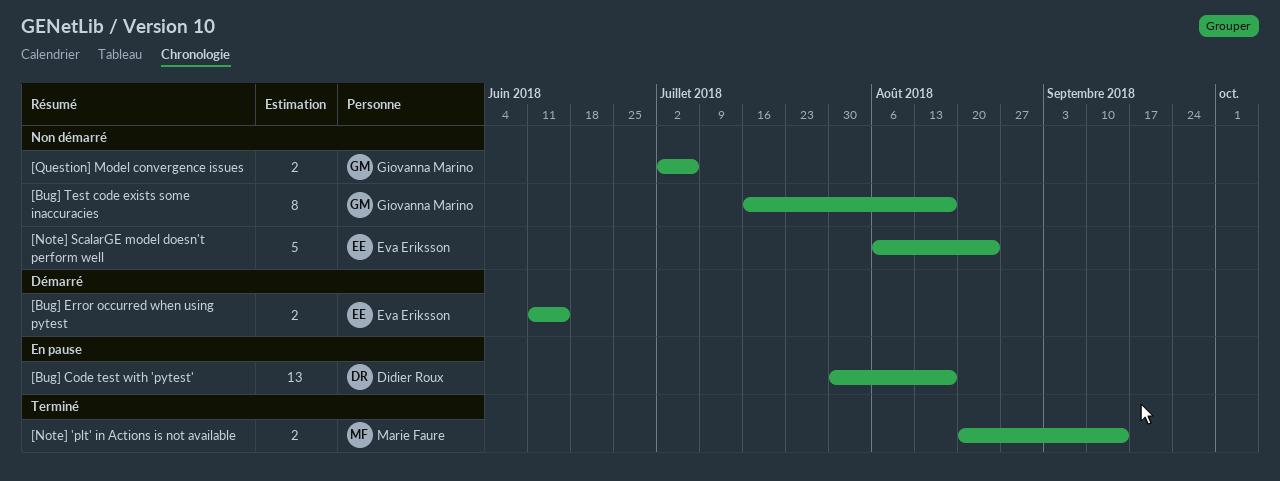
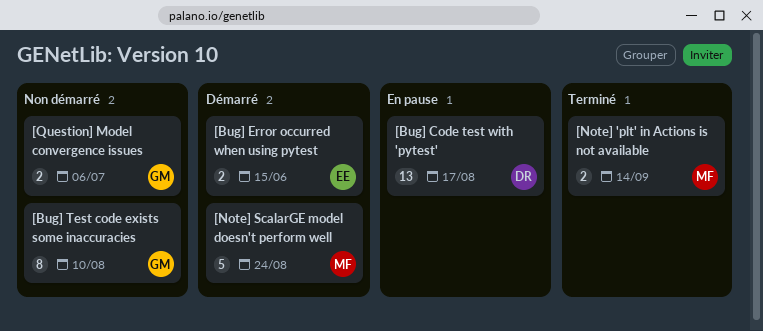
[Bug] Test code exists some inaccuracies, due: Aug 17 -> Aug 10
[Note] ScalarGE model doesn't perform well, status: Non démarré -> Démarré
[Note] ScalarGE model doesn't perform well, owner: Eva Eriksson -> Marie Faure

